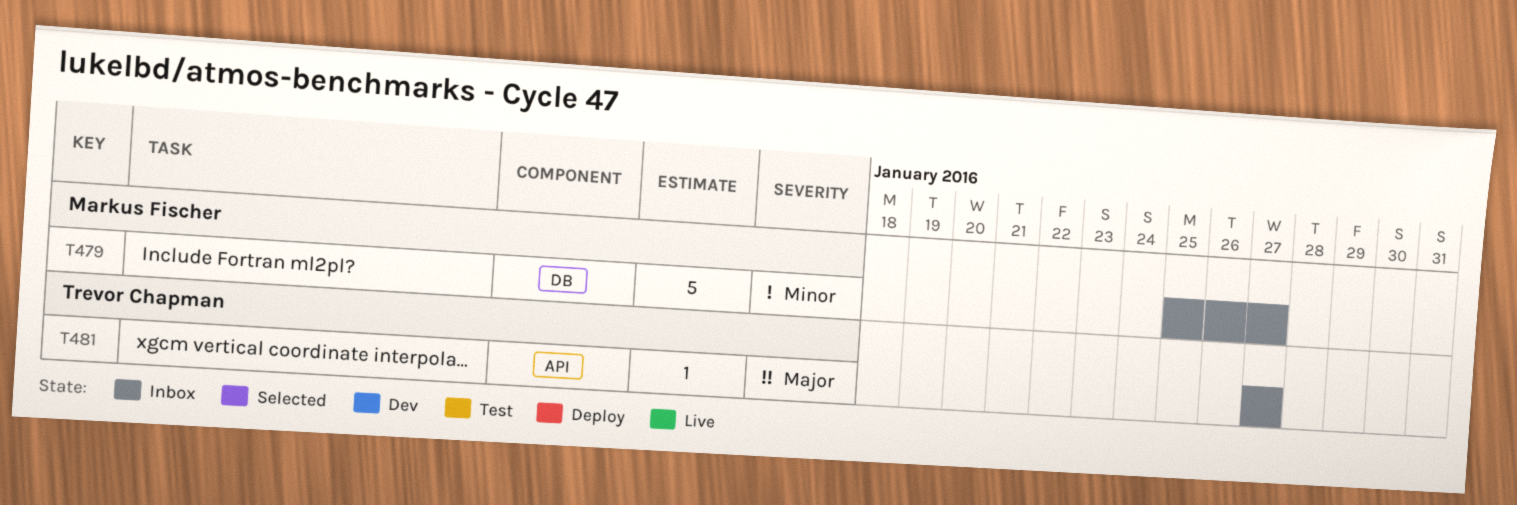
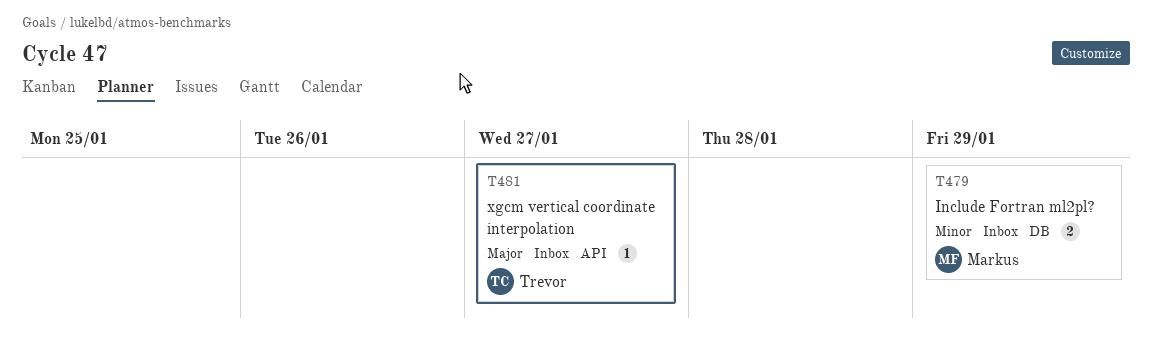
T479, estimate: 5 -> 2
T479, due: Jan 27 -> Jan 29

